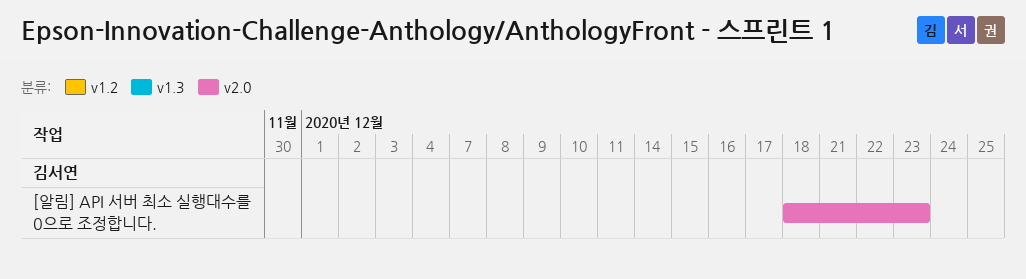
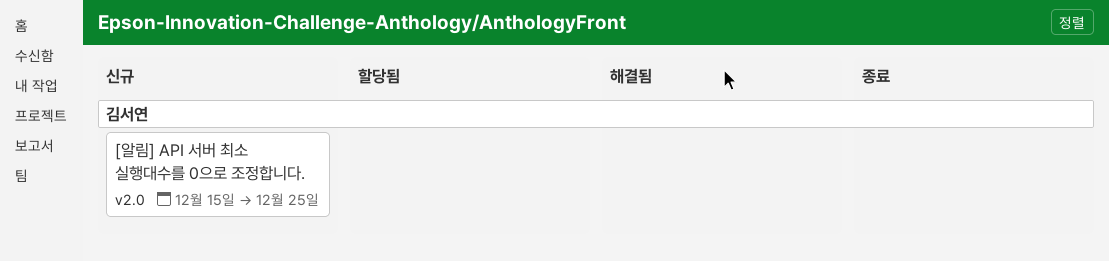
[알림] API 서버 최소 실행대수를 0으로 조정합니다., start: Dec 18 -> Dec 15
[알림] API 서버 최소 실행대수를 0으로 조정합니다., due: Dec 23 -> Dec 25

